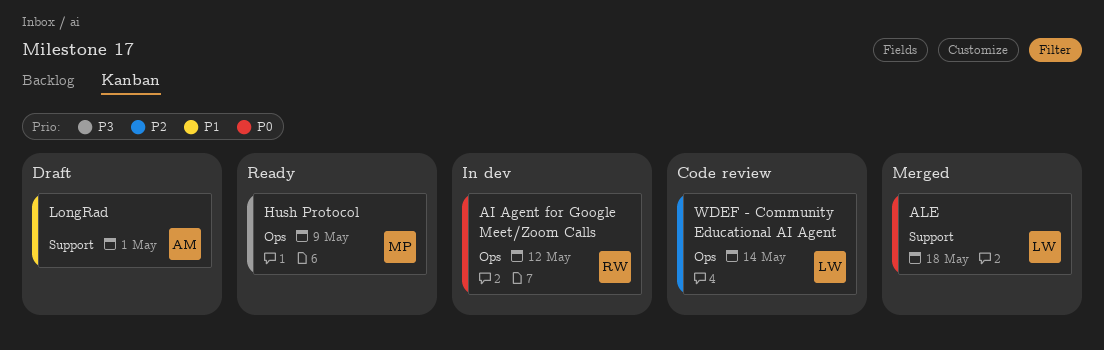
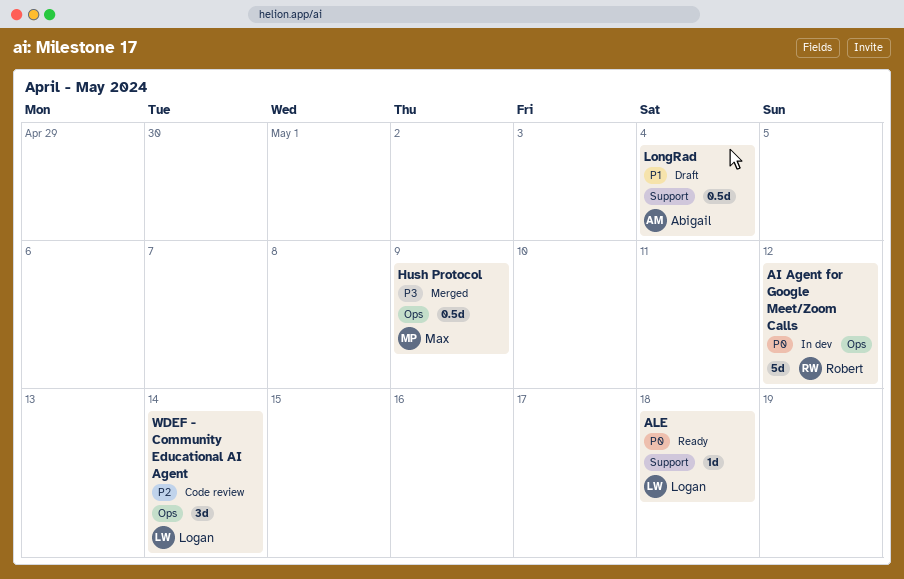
ALE, status: Merged -> Ready
Hush Protocol, status: Ready -> Merged
LongRad, due: May 1 -> May 4

